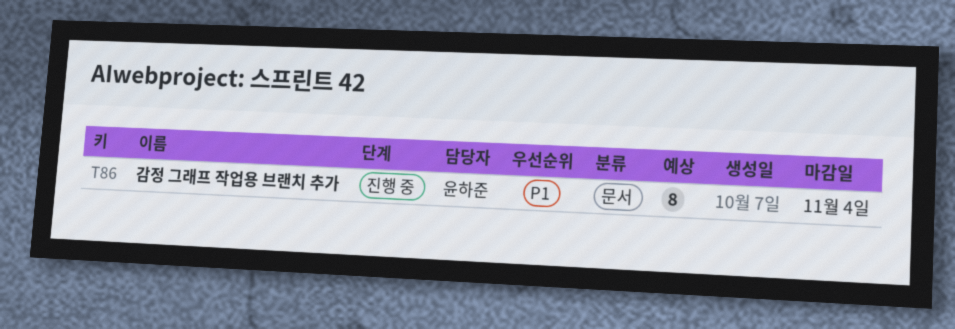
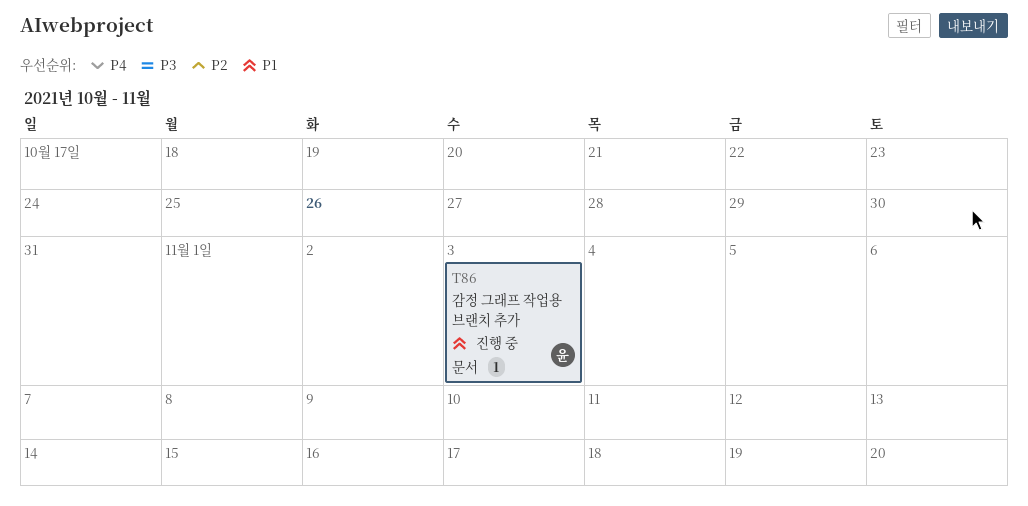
T86, estimate: 8 -> 1
T86, due: Nov 4 -> Nov 3

